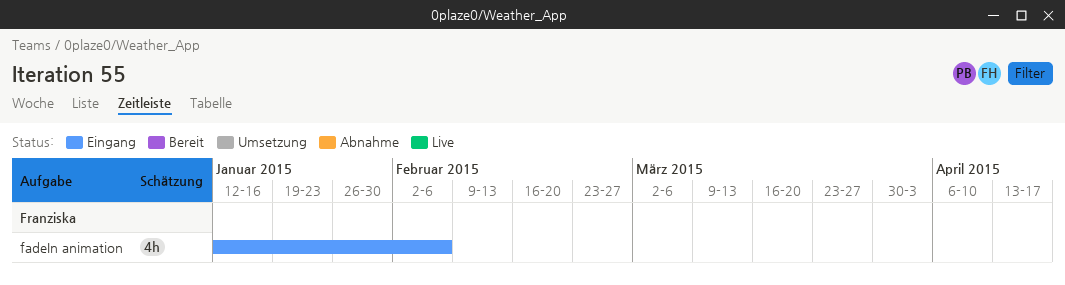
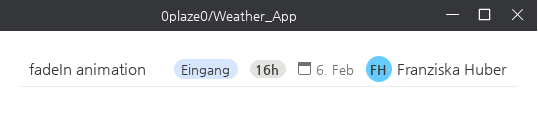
fadeIn animation, estimate: 4h -> 16h

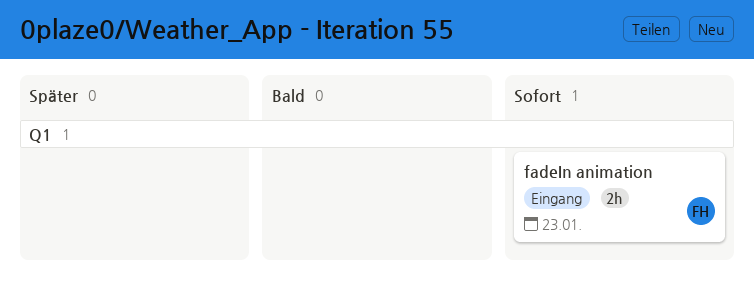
fadeIn animation, estimate: 16h -> 2h
fadeIn animation, due: Feb 6 -> Jan 23

